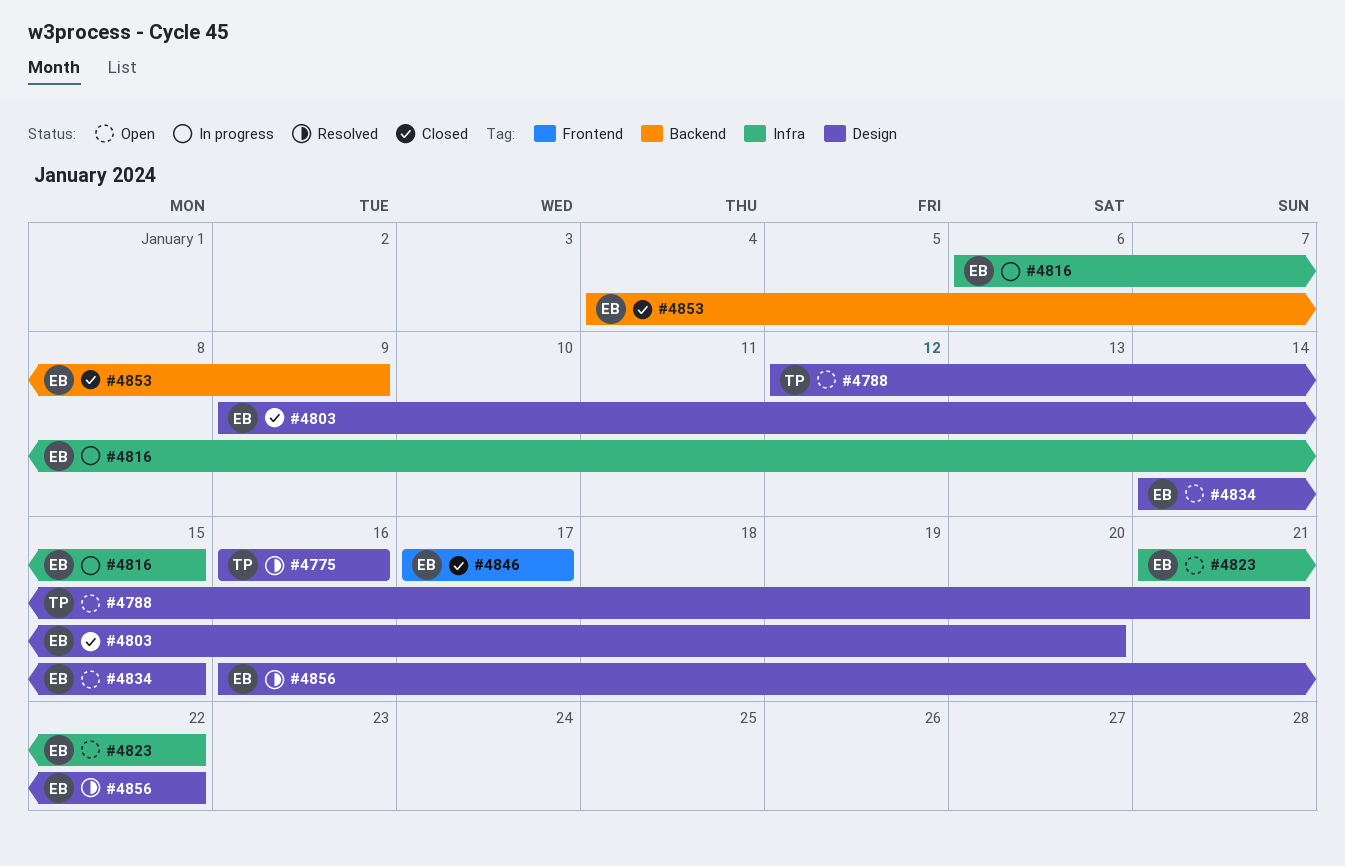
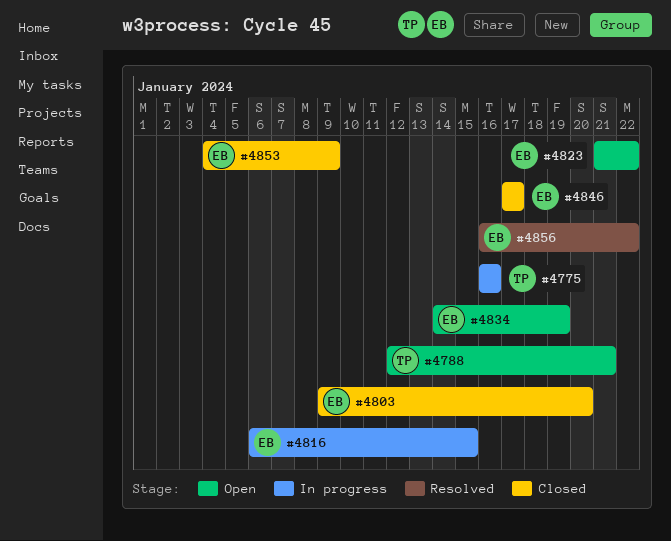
#4775, status: Resolved -> In progress
#4834, due: Jan 15 -> Jan 19

